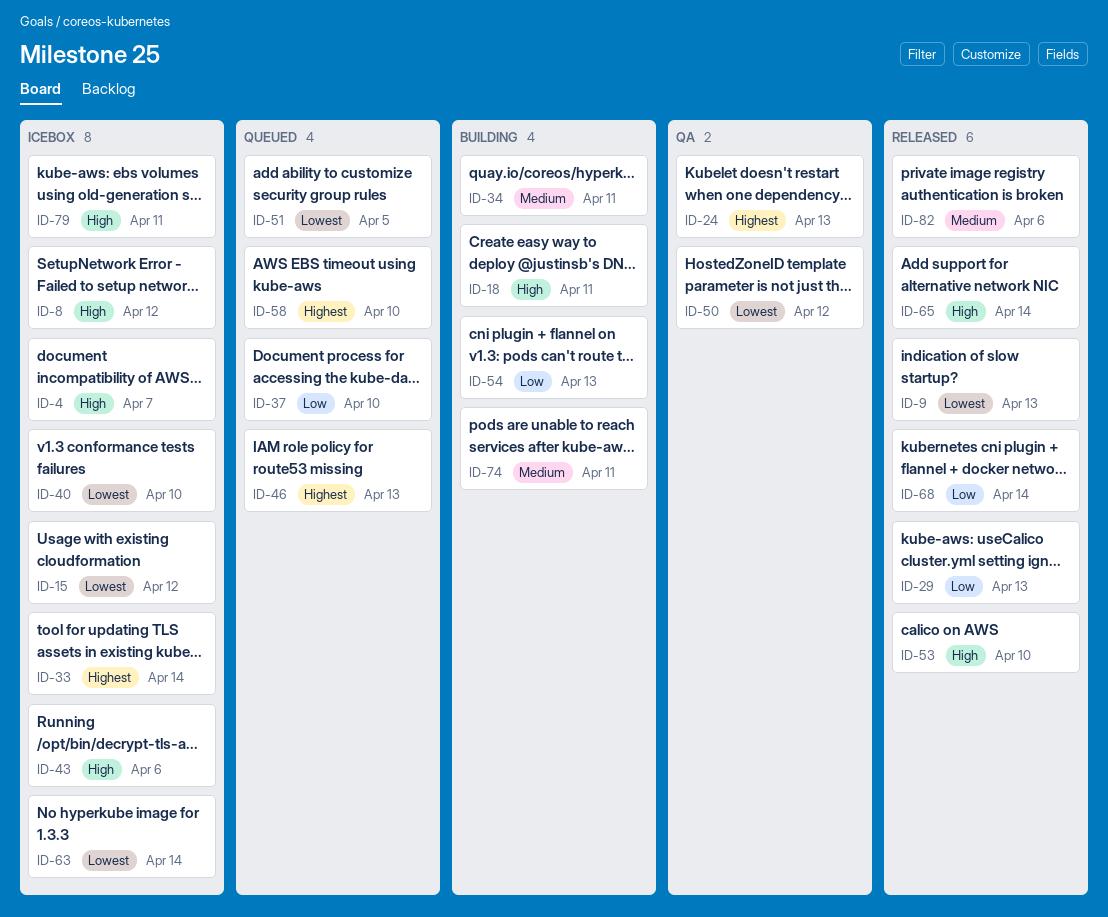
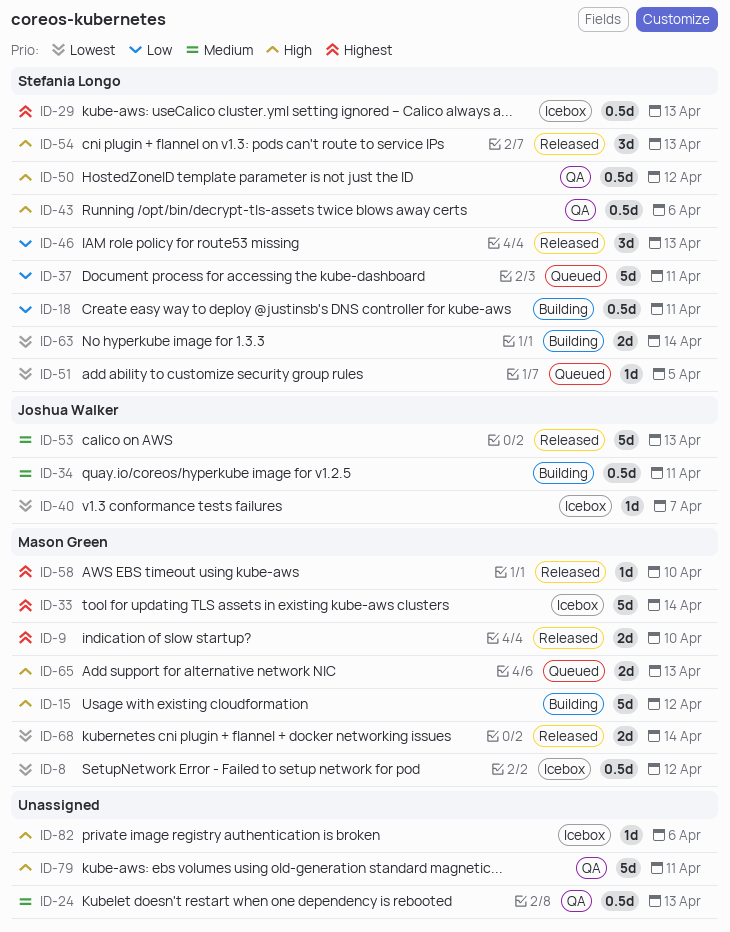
ID-4: present -> none
ID-8, priority: High -> Lowest
ID-9, priority: Lowest -> Highest
ID-9, due: Apr 13 -> Apr 10
ID-15, status: Icebox -> Building
ID-15, priority: Lowest -> High
ID-18, priority: High -> Low
ID-24, priority: Highest -> Medium
ID-29, status: Released -> Icebox
ID-29, priority: Low -> Highest
ID-37, due: Apr 10 -> Apr 11
ID-40, due: Apr 10 -> Apr 7
ID-43, status: Icebox -> QA
ID-46, status: Queued -> Released
ID-46, priority: Highest -> Low
ID-50, priority: Lowest -> High
ID-53, priority: High -> Medium
ID-53, due: Apr 10 -> Apr 13
ID-54, status: Building -> Released
ID-54, priority: Low -> High
ID-58, status: Queued -> Released
ID-63, status: Icebox -> Building
ID-65, status: Released -> Queued
ID-65, due: Apr 14 -> Apr 13
ID-68, priority: Low -> Lowest
ID-74: present -> none
ID-79, status: Icebox -> QA
ID-82, status: Released -> Icebox
ID-82, priority: Medium -> High

